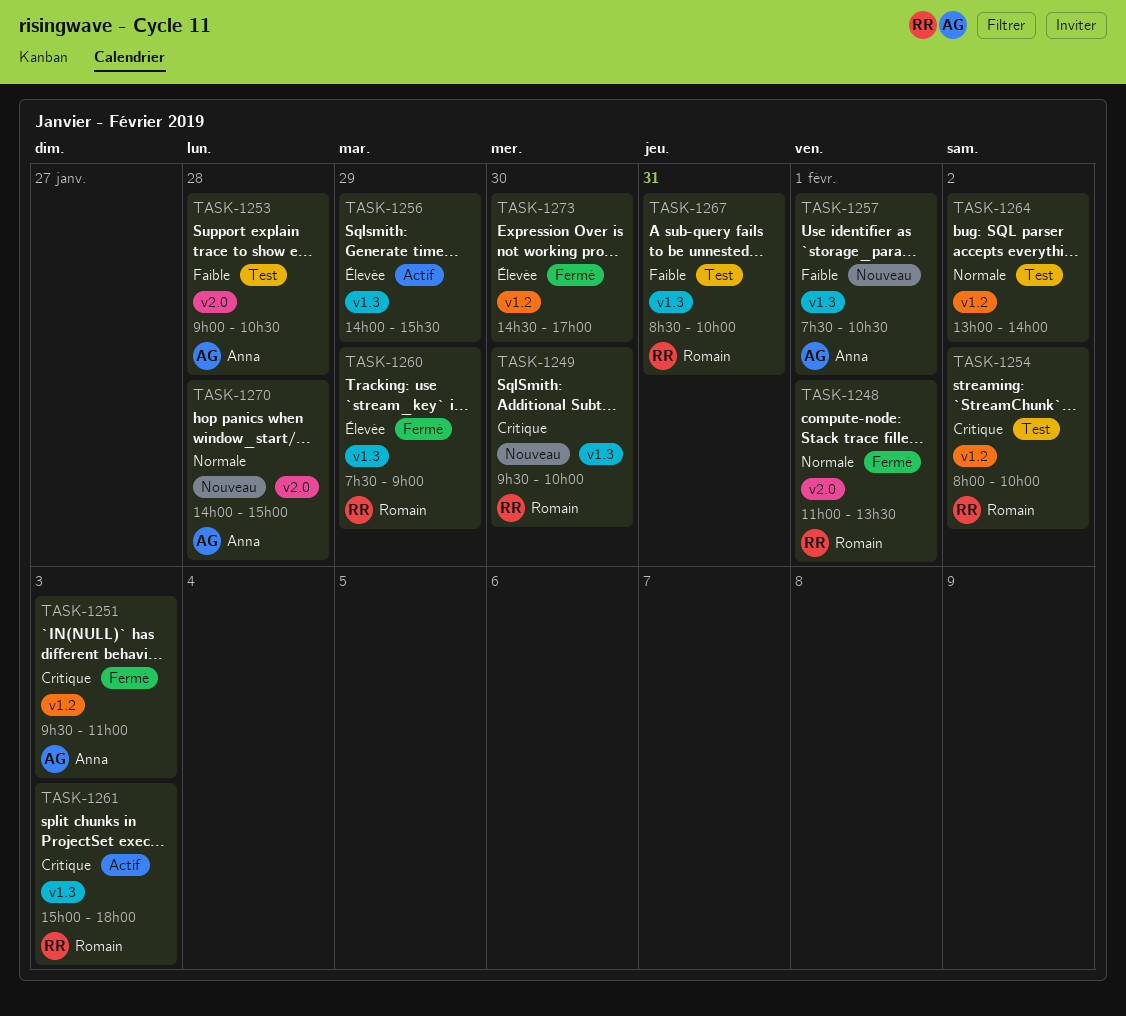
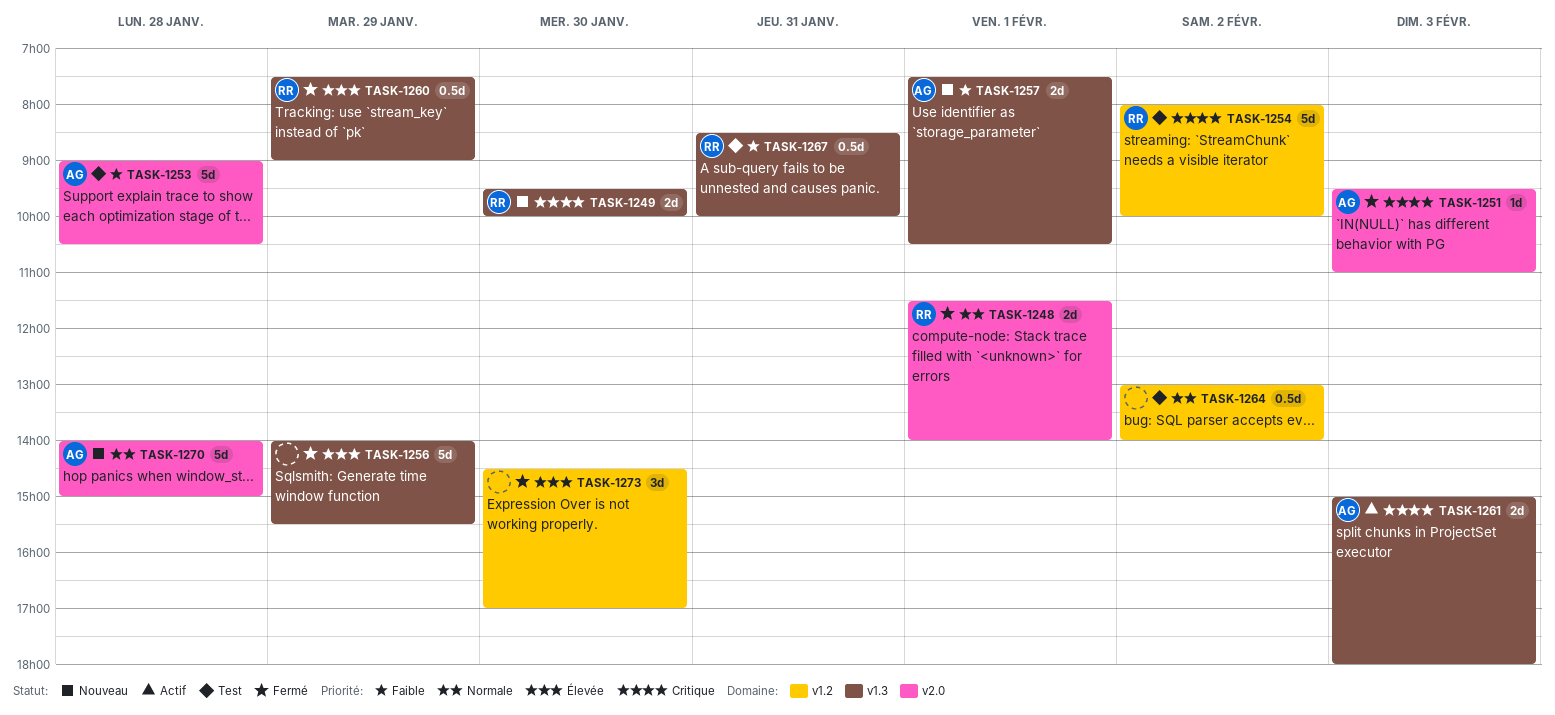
TASK-1248, begins: 11:00 -> 11:30
TASK-1248, ends: 13:30 -> 14:00
TASK-1251, label: v1.2 -> v2.0
TASK-1256, status: Actif -> Fermé
TASK-1261, owner: Romain -> Anna

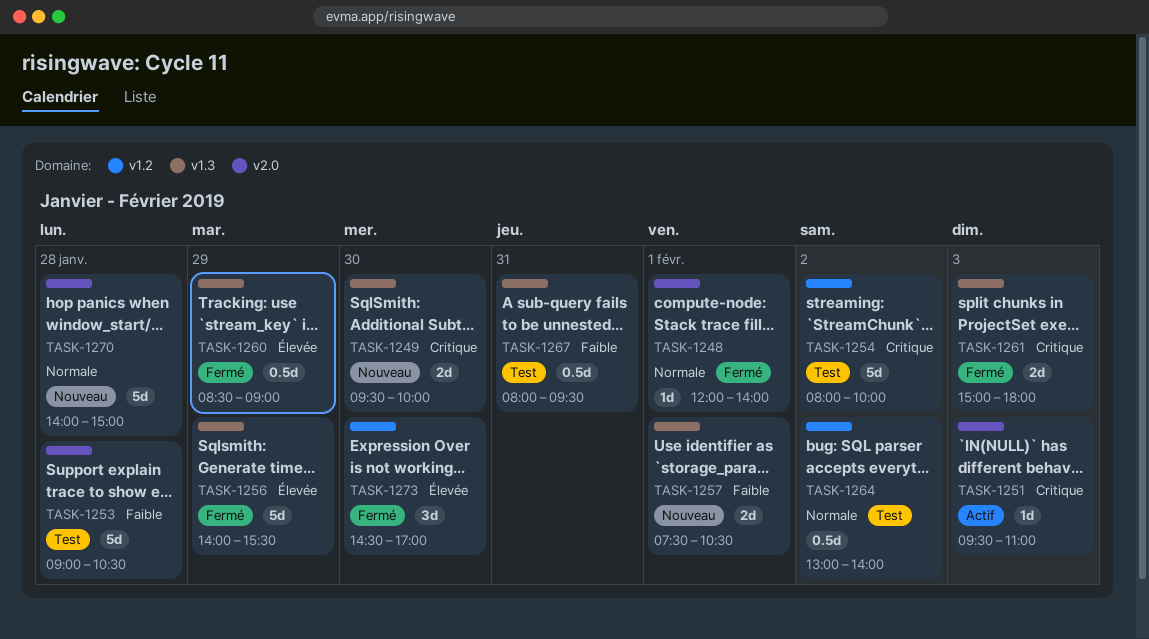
TASK-1248, estimate: 2d -> 1d
TASK-1248, begins: 11:30 -> 12:00
TASK-1251, status: Fermé -> Actif
TASK-1260, begins: 07:30 -> 08:30
TASK-1261, status: Actif -> Fermé
TASK-1267, begins: 08:30 -> 08:00
TASK-1267, ends: 10:00 -> 09:30

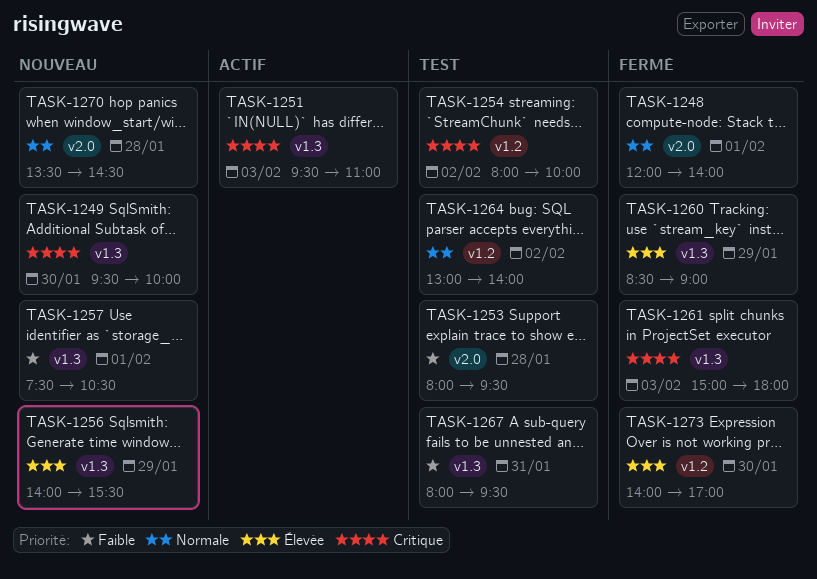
TASK-1251, label: v2.0 -> v1.3
TASK-1253, begins: 09:00 -> 08:00
TASK-1253, ends: 10:30 -> 09:30
TASK-1256, status: Fermé -> Nouveau
TASK-1270, begins: 14:00 -> 13:30
TASK-1270, ends: 15:00 -> 14:30
TASK-1273, begins: 14:30 -> 14:00

